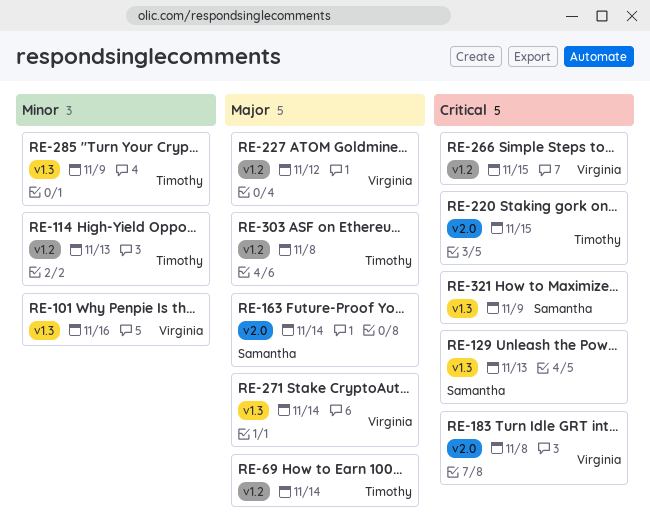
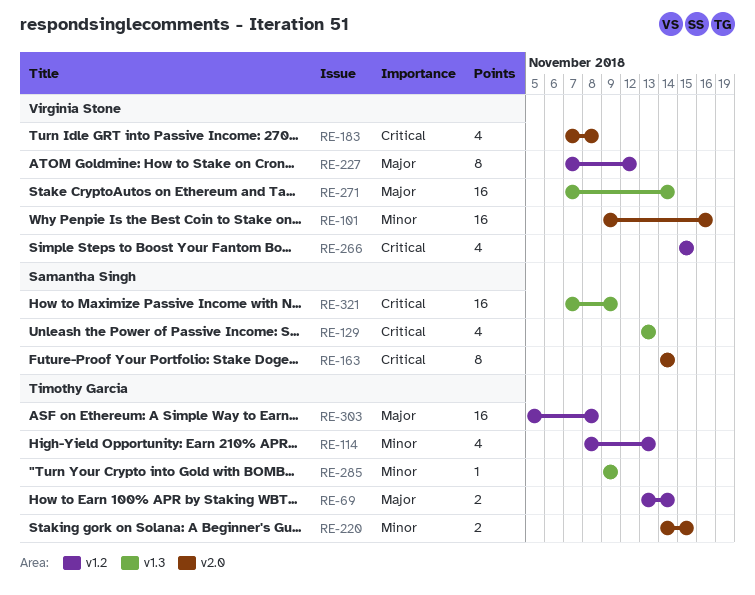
RE-101, label: v1.3 -> v2.0
RE-163, priority: Major -> Critical
RE-220, priority: Critical -> Minor

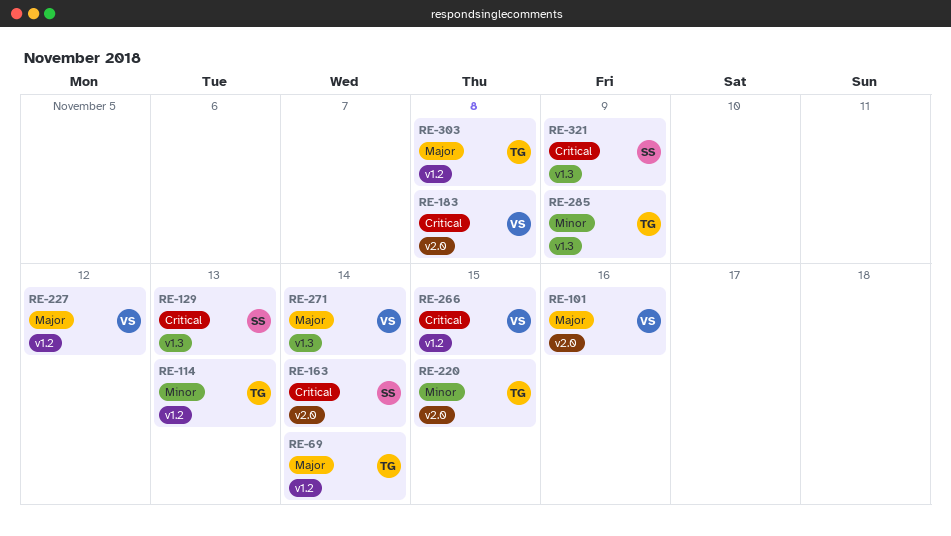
RE-101, priority: Minor -> Major

